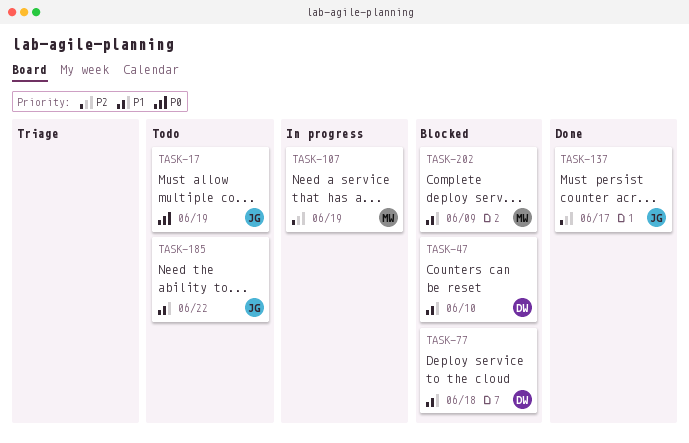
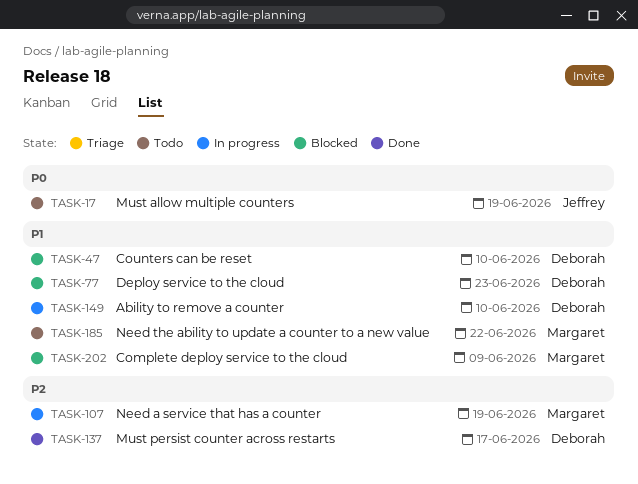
TASK-77, due: Jun 18 -> Jun 23
TASK-137, owner: Jeffrey -> Deborah
TASK-149: none -> present
TASK-185, owner: Jeffrey -> Margaret

